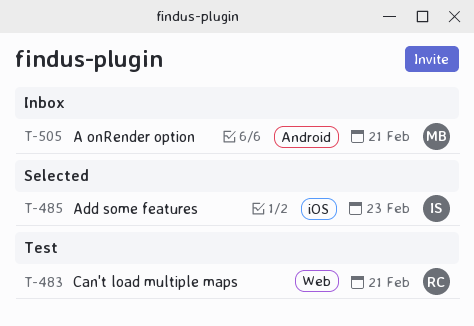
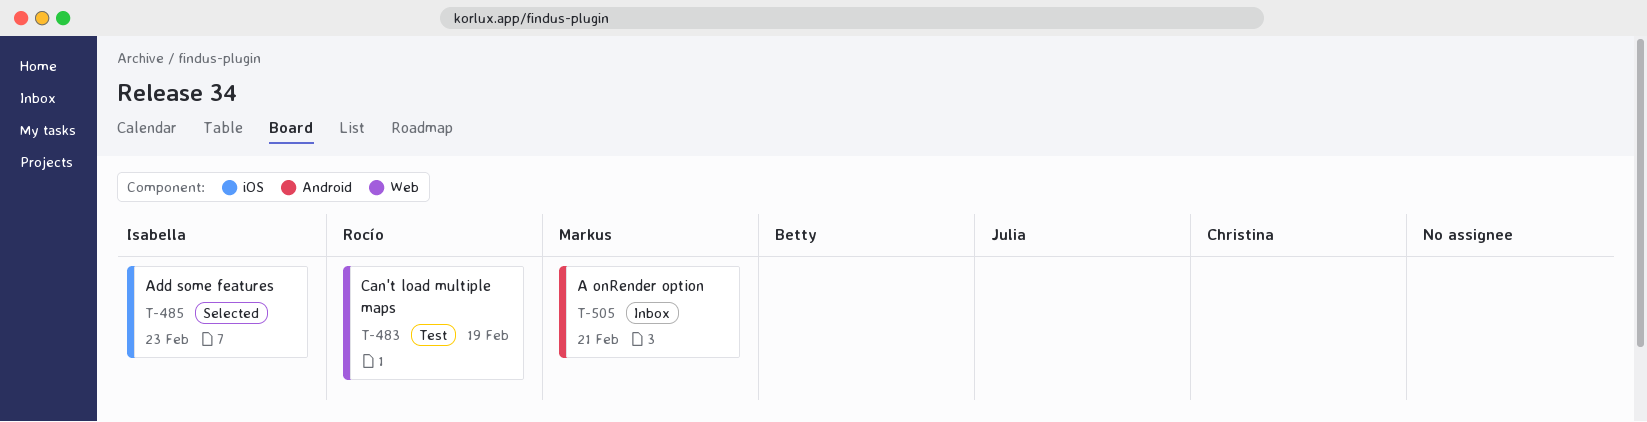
T-483, due: Feb 21 -> Feb 19

